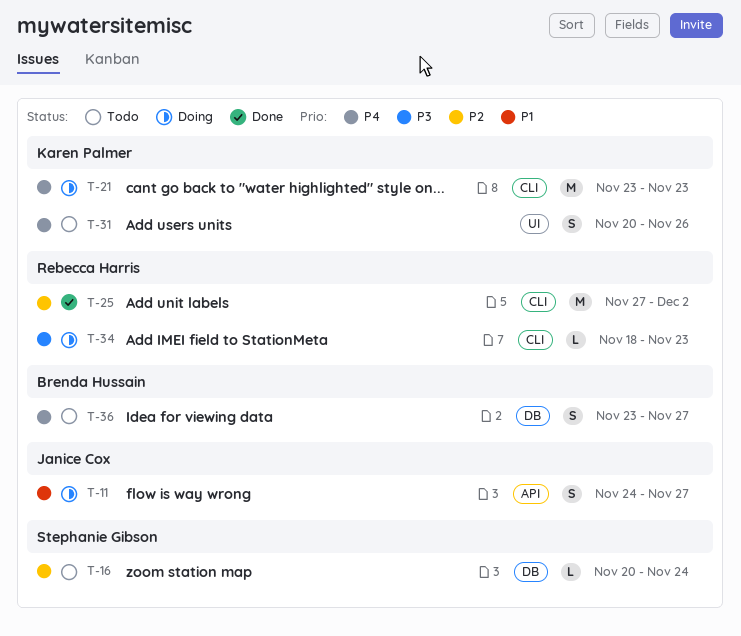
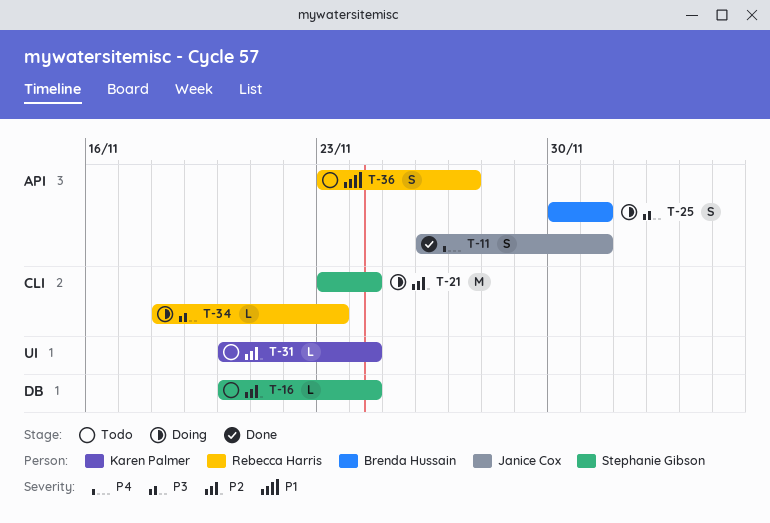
T-11, status: Doing -> Done
T-11, priority: P1 -> P4
T-11, start: Nov 24 -> Nov 26
T-11, due: Nov 27 -> Dec 1
T-21, owner: Karen Palmer -> Stephanie Gibson
T-21, priority: P4 -> P2
T-21, due: Nov 23 -> Nov 24
T-25, status: Done -> Doing
T-25, owner: Rebecca Harris -> Brenda Hussain
T-25, priority: P2 -> P3
T-25, label: CLI -> API
T-25, estimate: M -> S
T-25, start: Nov 27 -> Nov 30
T-25, due: Dec 2 -> Dec 1
T-31, priority: P4 -> P2
T-31, estimate: S -> L
T-31, due: Nov 26 -> Nov 24
T-36, owner: Brenda Hussain -> Rebecca Harris
T-36, priority: P4 -> P1
T-36, label: DB -> API

